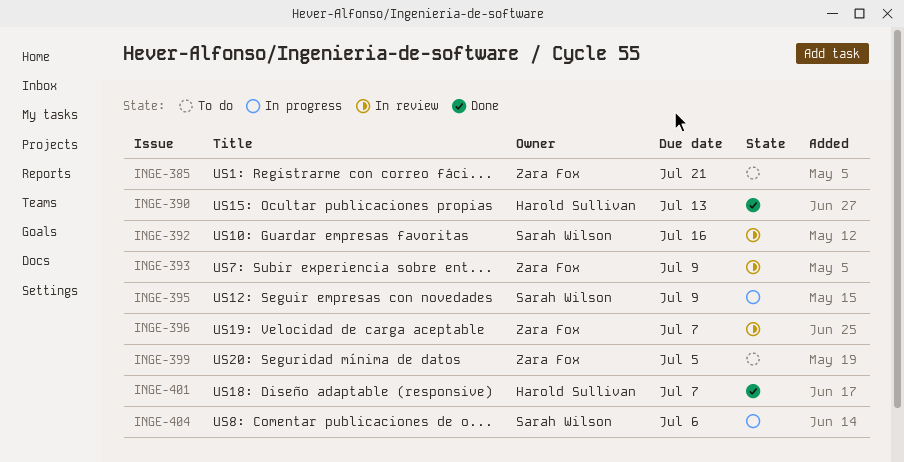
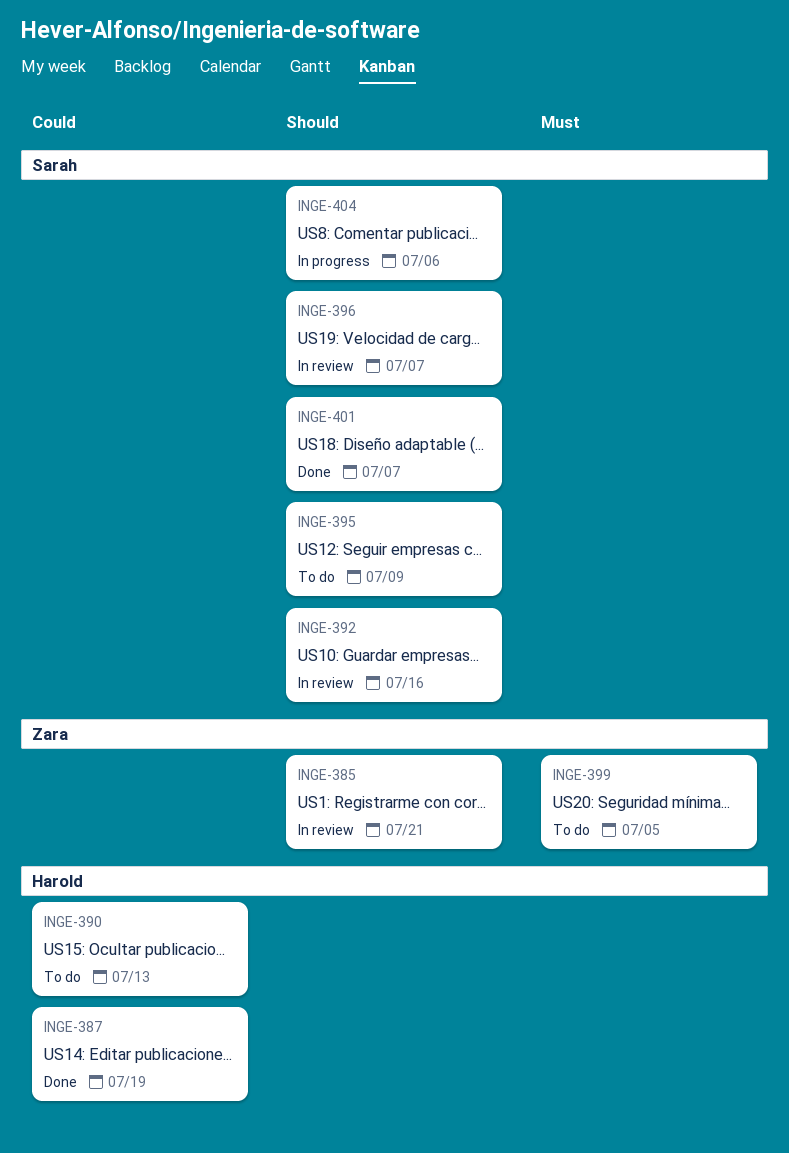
INGE-385, status: To do -> In review
INGE-387: none -> present
INGE-390, status: Done -> To do
INGE-393: present -> none
INGE-395, status: In progress -> To do
INGE-396, owner: Zara Fox -> Sarah Wilson
INGE-401, owner: Harold Sullivan -> Sarah Wilson

